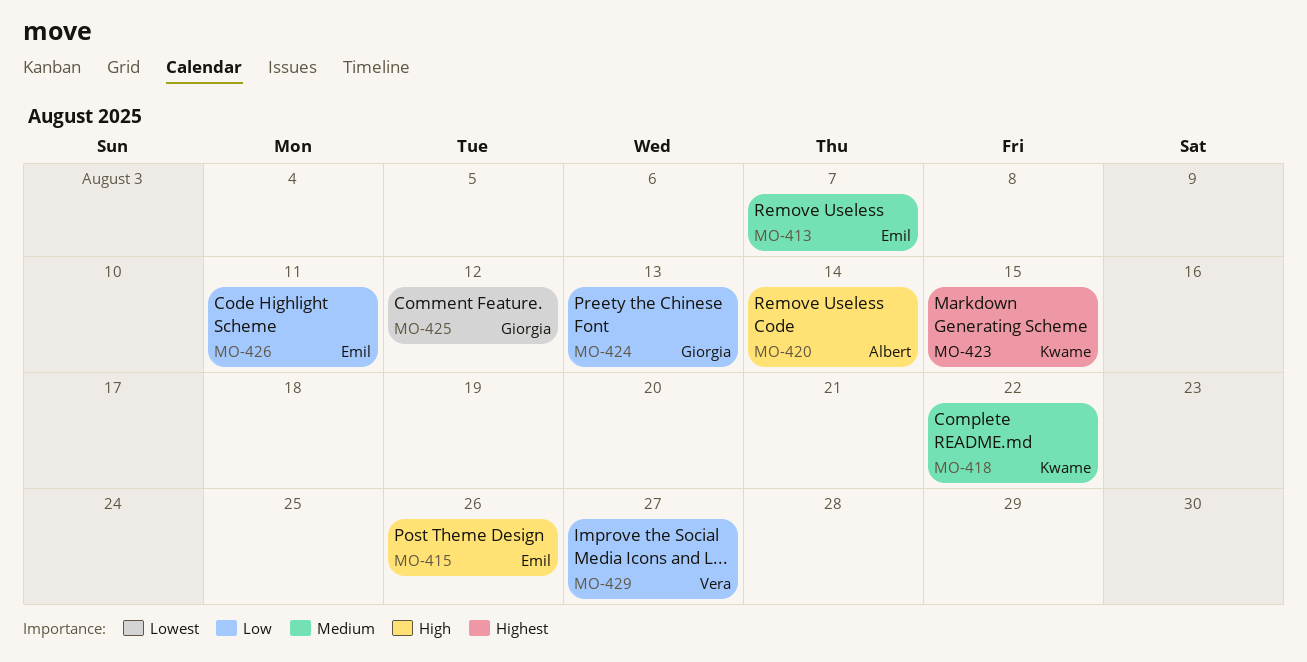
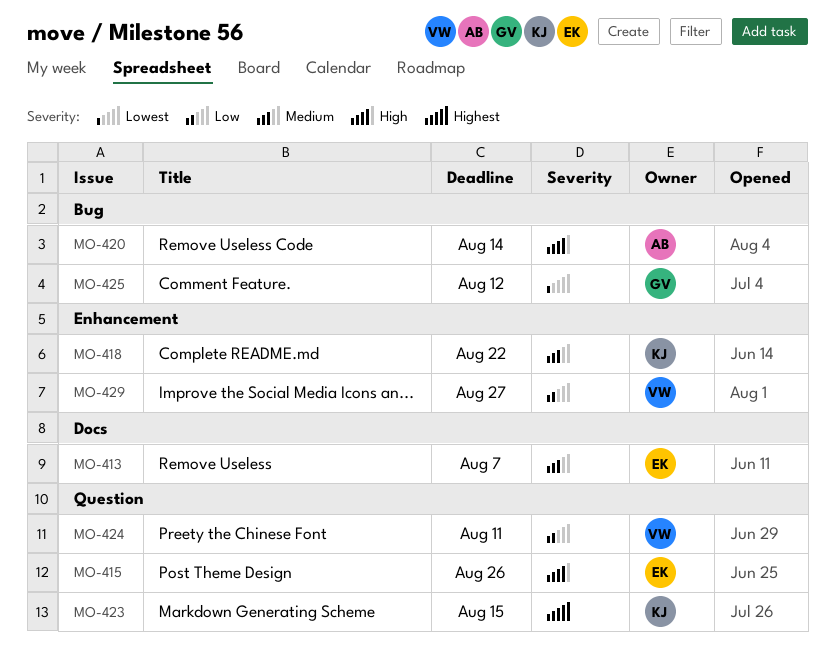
MO-424, owner: Giorgia -> Vera
MO-424, due: Aug 13 -> Aug 11
MO-426: present -> none

